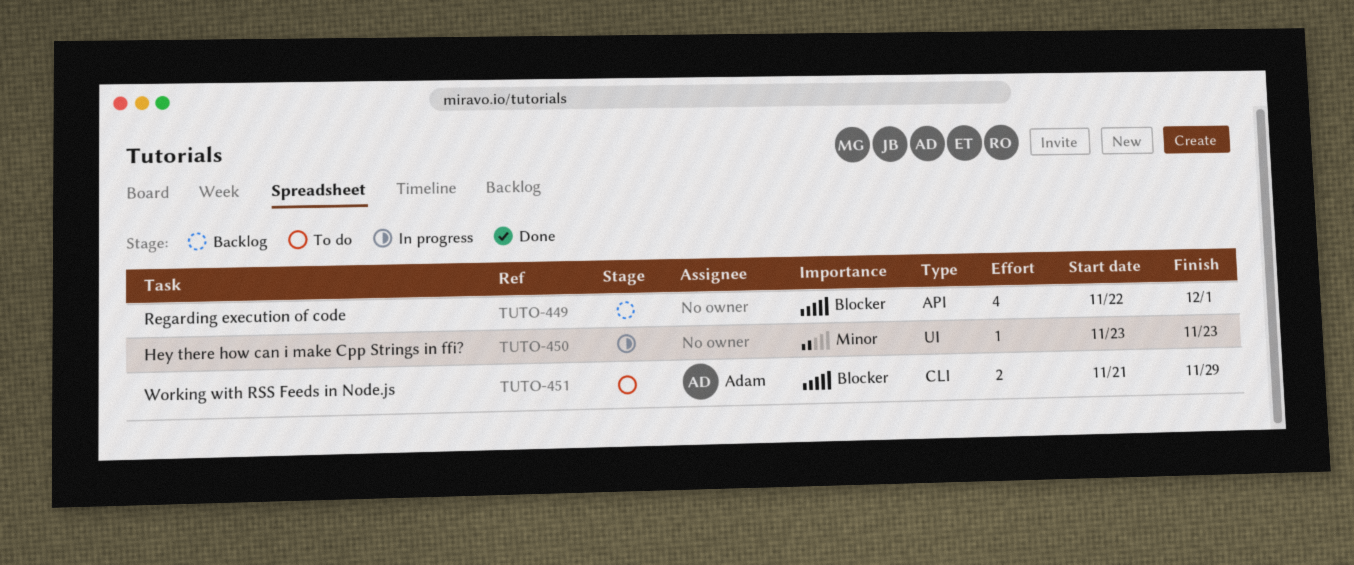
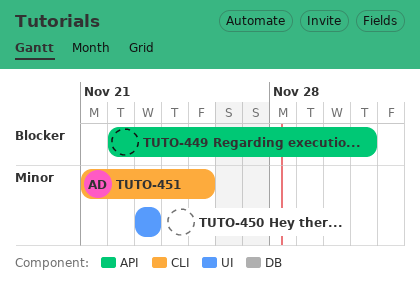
TUTO-451, priority: Blocker -> Minor
TUTO-451, due: Nov 29 -> Nov 25

